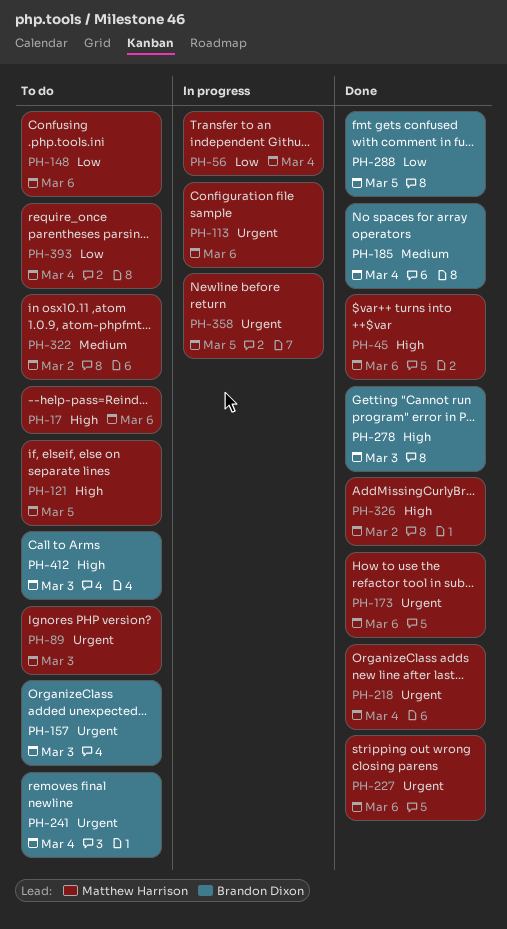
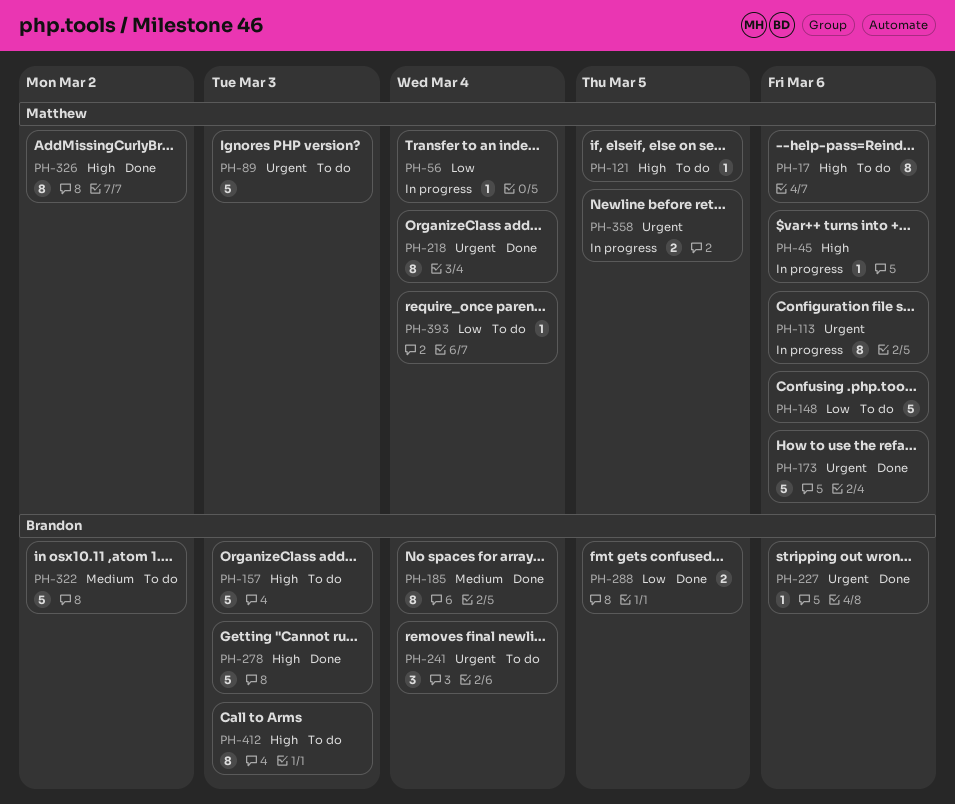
PH-45, status: Done -> In progress
PH-157, priority: Urgent -> High
PH-227, owner: Matthew Harrison -> Brandon Dixon
PH-322, owner: Matthew Harrison -> Brandon Dixon

